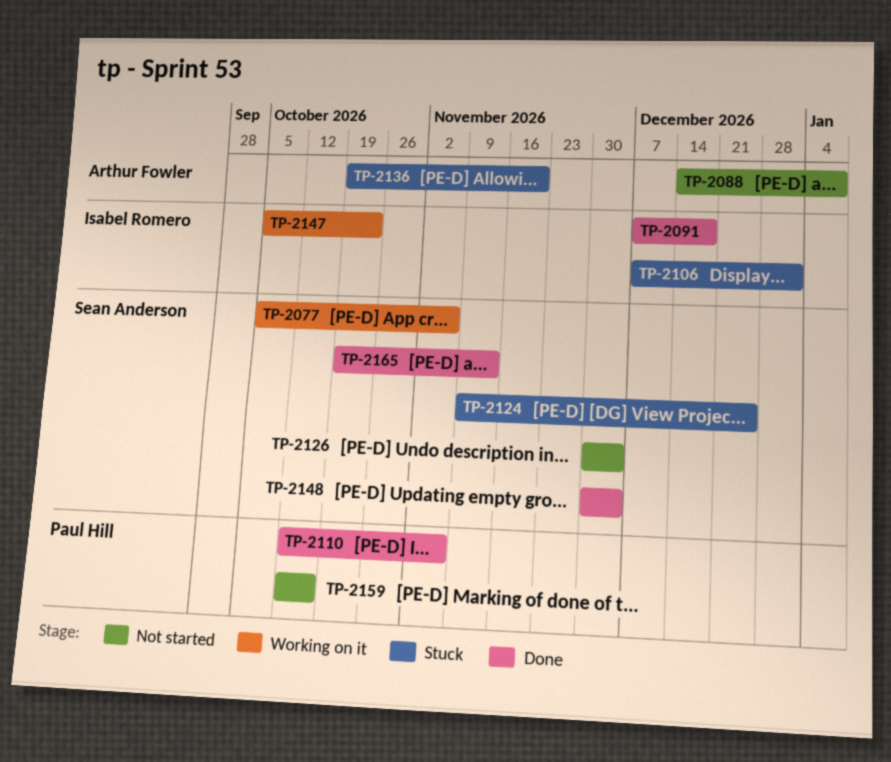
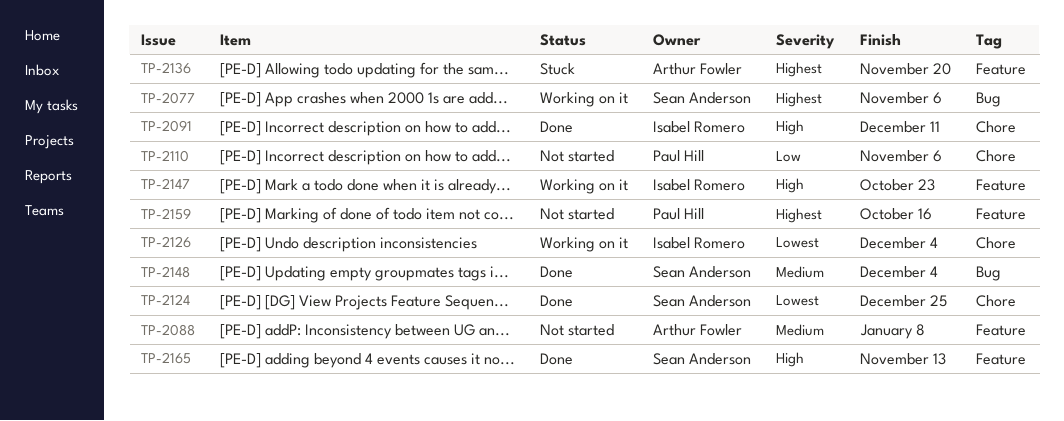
TP-2091, due: Dec 18 -> Dec 11
TP-2106: present -> none
TP-2110, status: Done -> Not started
TP-2124, status: Stuck -> Done
TP-2126, status: Not started -> Working on it
TP-2126, owner: Sean Anderson -> Isabel Romero

